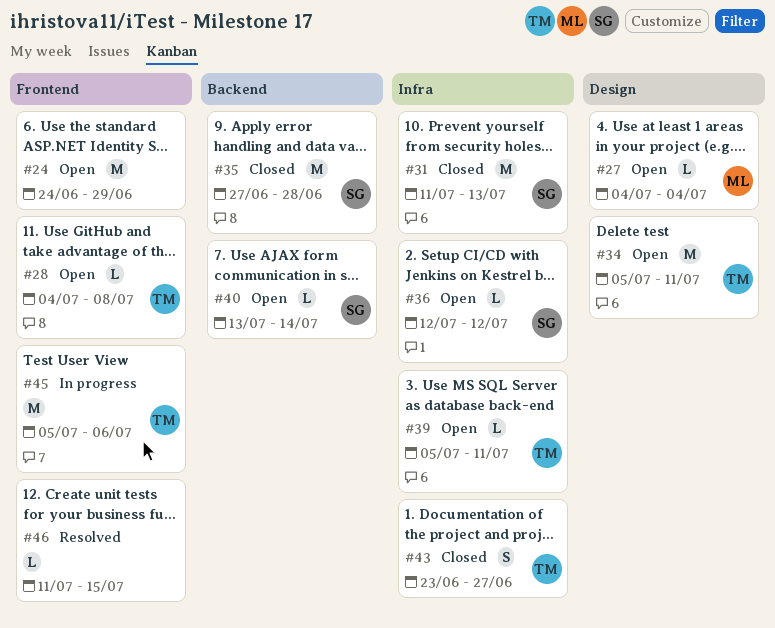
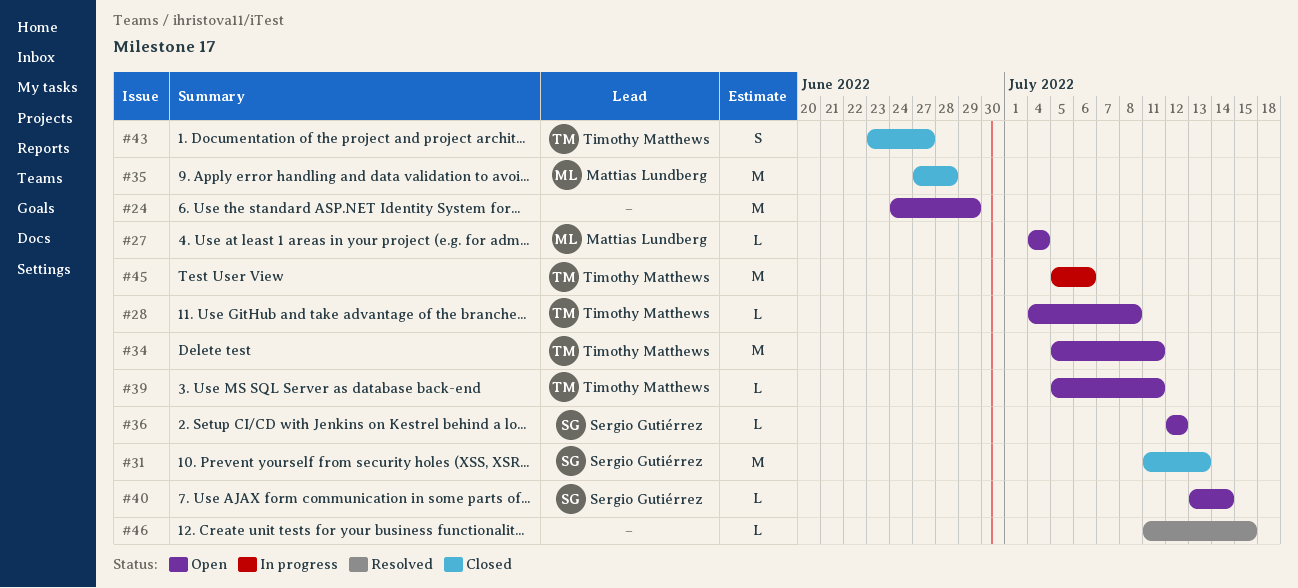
#35, owner: Sergio Gutiérrez -> Mattias Lundberg

